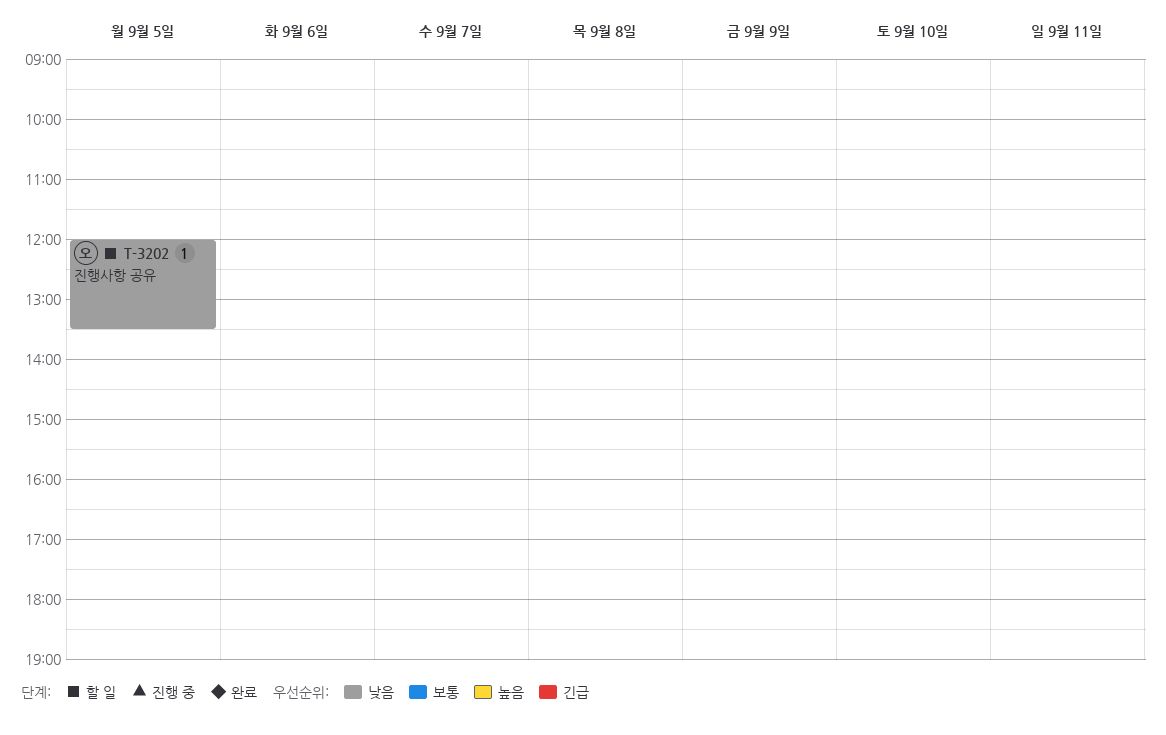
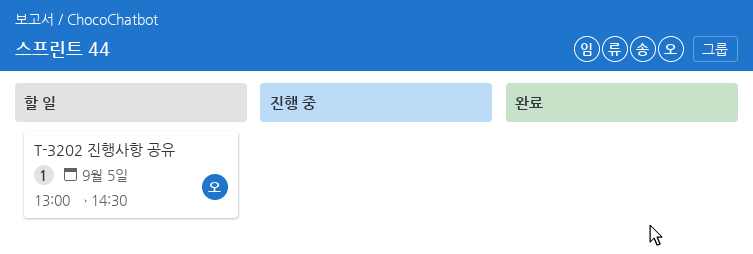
T-3202, begins: 12:00 -> 13:00
T-3202, ends: 13:30 -> 14:30

